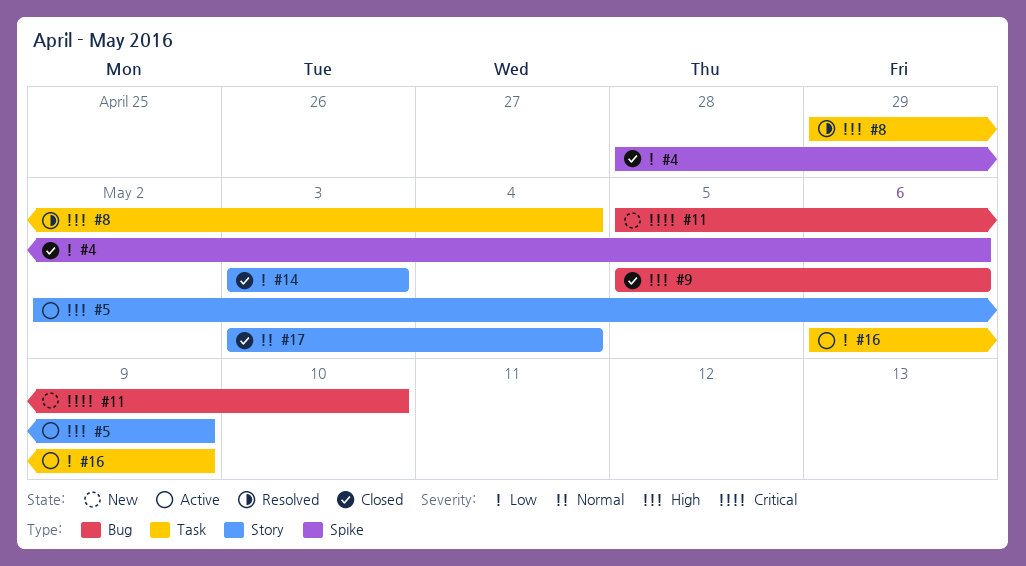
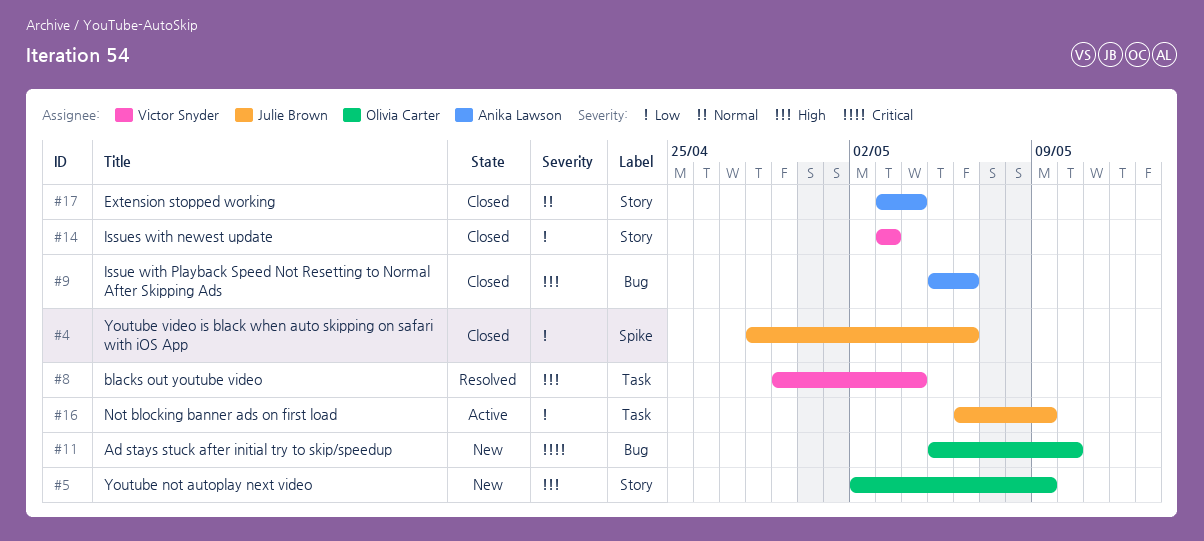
#5, status: Active -> New

